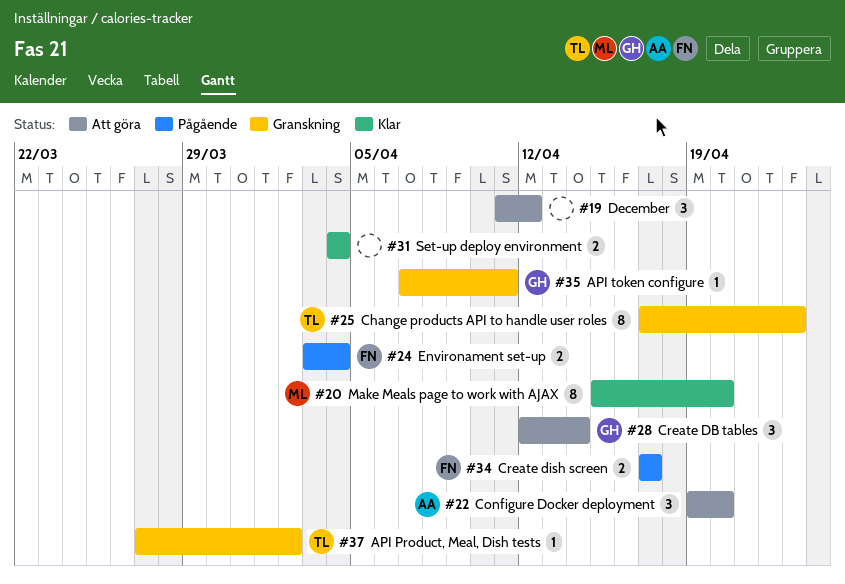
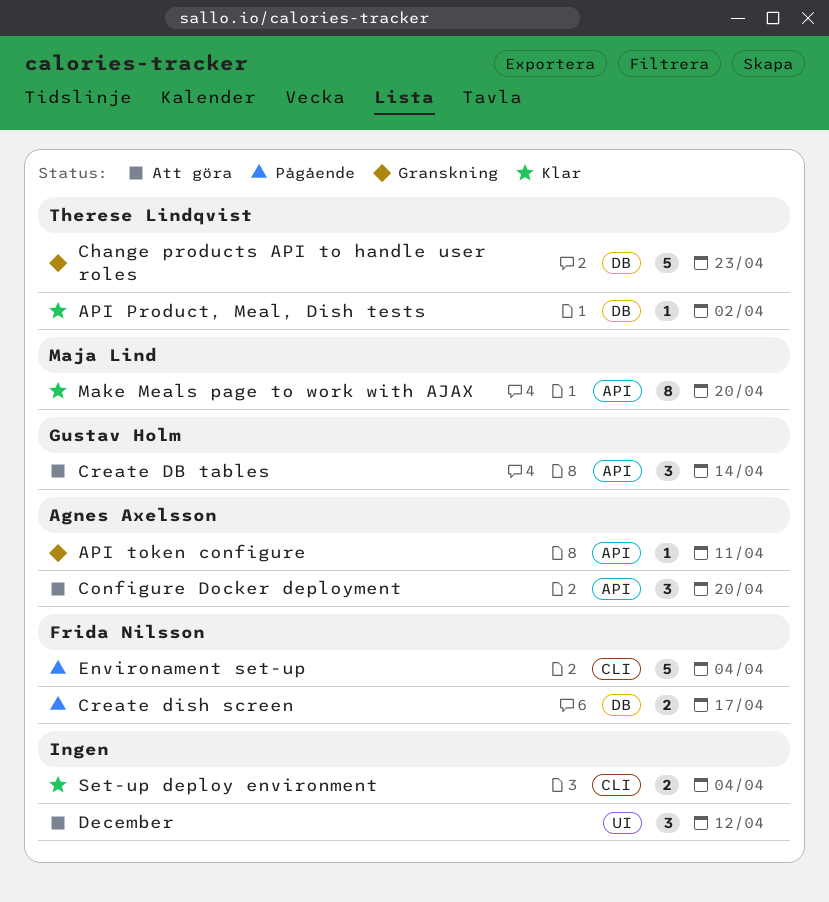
API Product, Meal, Dish tests, status: Granskning -> Klar
API token configure, owner: Gustav Holm -> Agnes Axelsson
Change products API to handle user roles, estimate: 8 -> 5
Environament set-up, estimate: 2 -> 5

